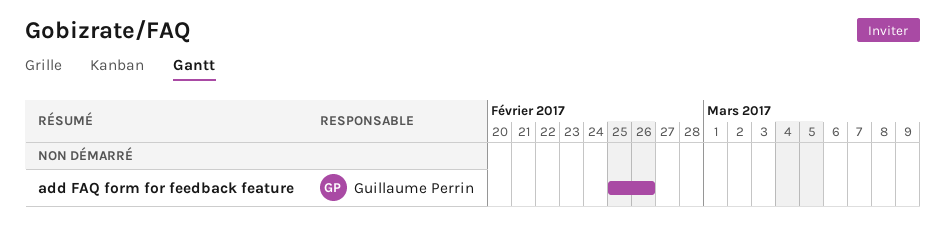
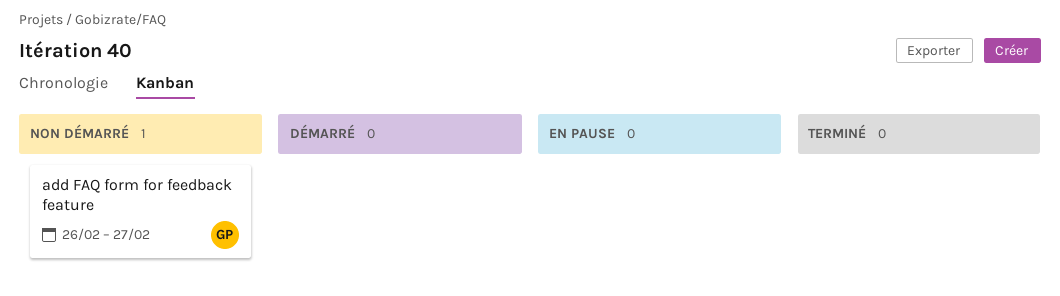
add FAQ form for feedback feature, start: Feb 25 -> Feb 26
add FAQ form for feedback feature, due: Feb 26 -> Feb 27

